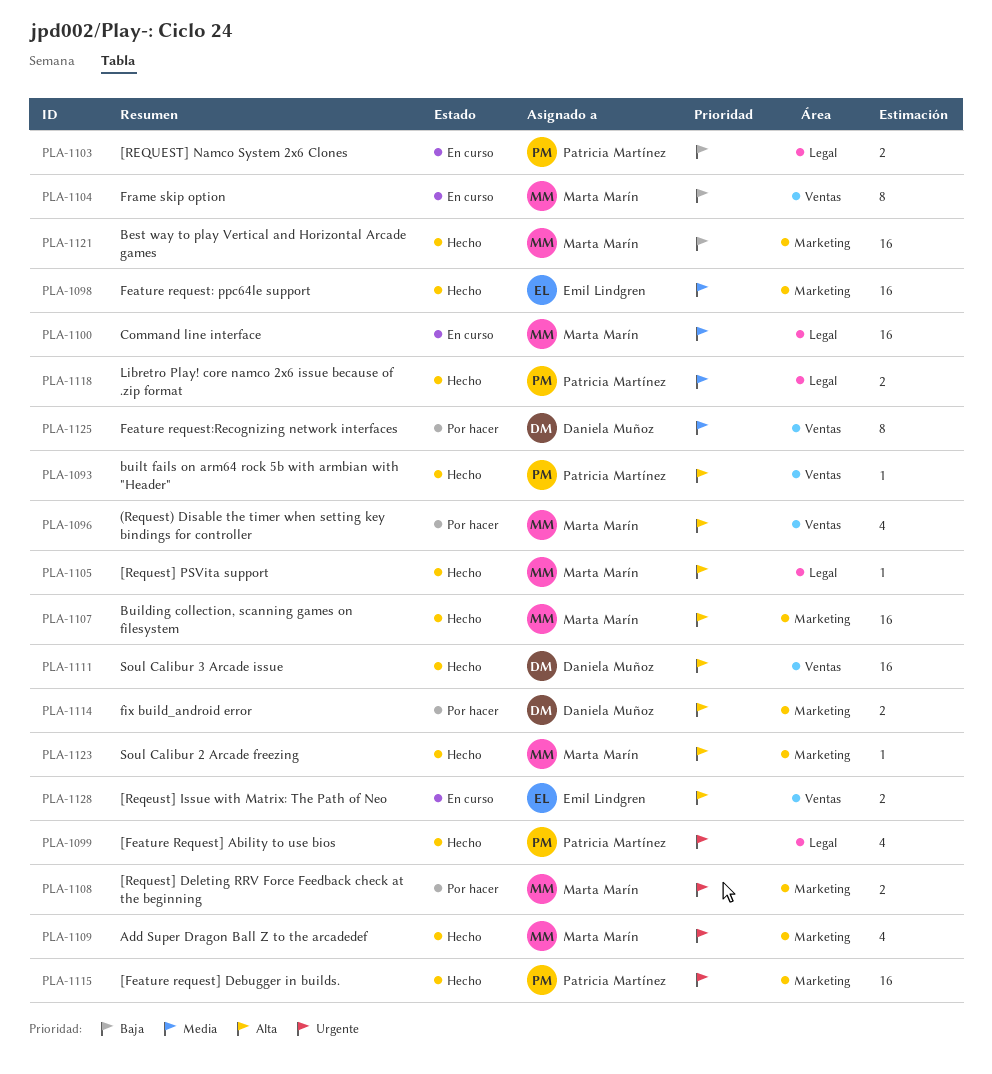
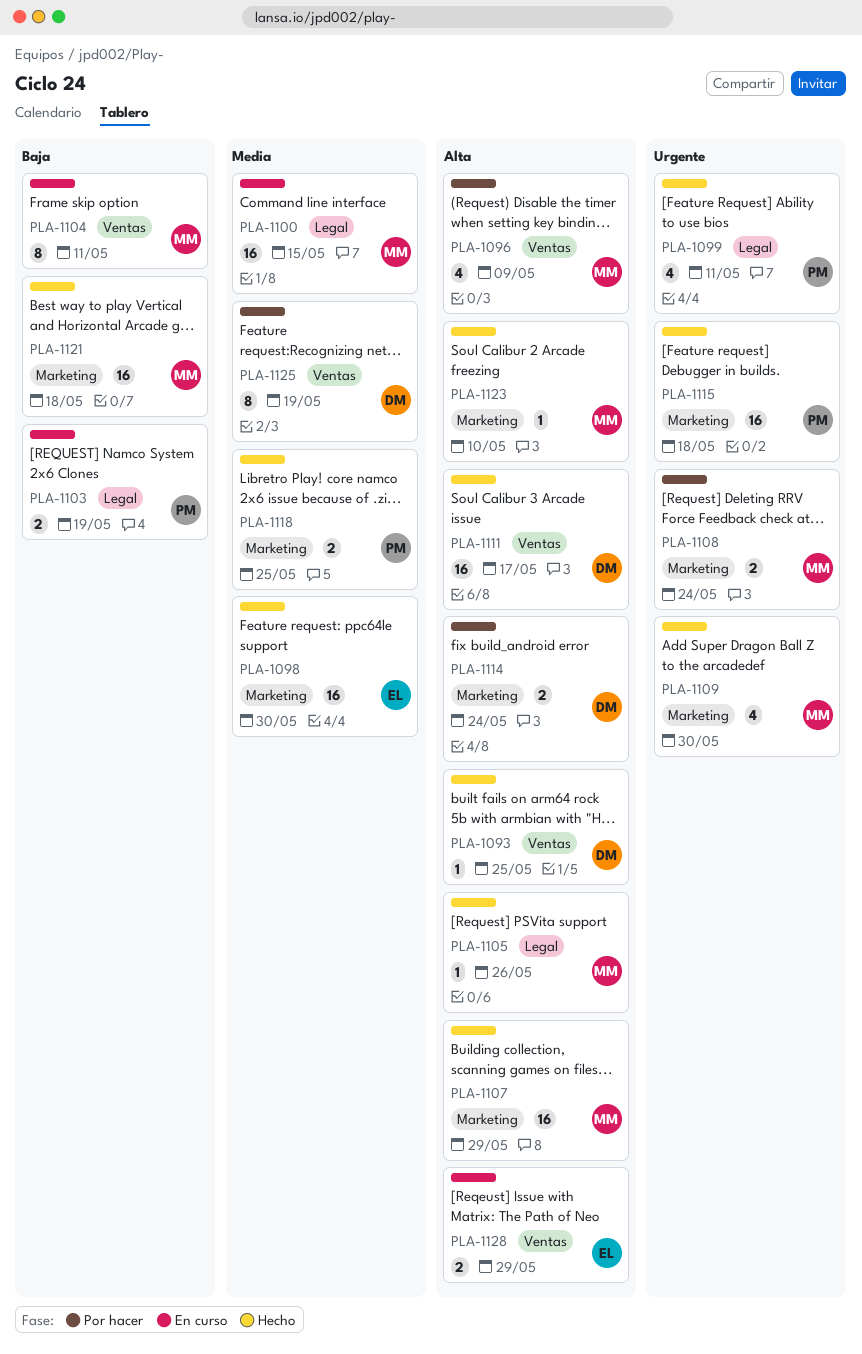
PLA-1093, owner: Patricia Martínez -> Daniela Muñoz
PLA-1118, label: Legal -> Marketing

